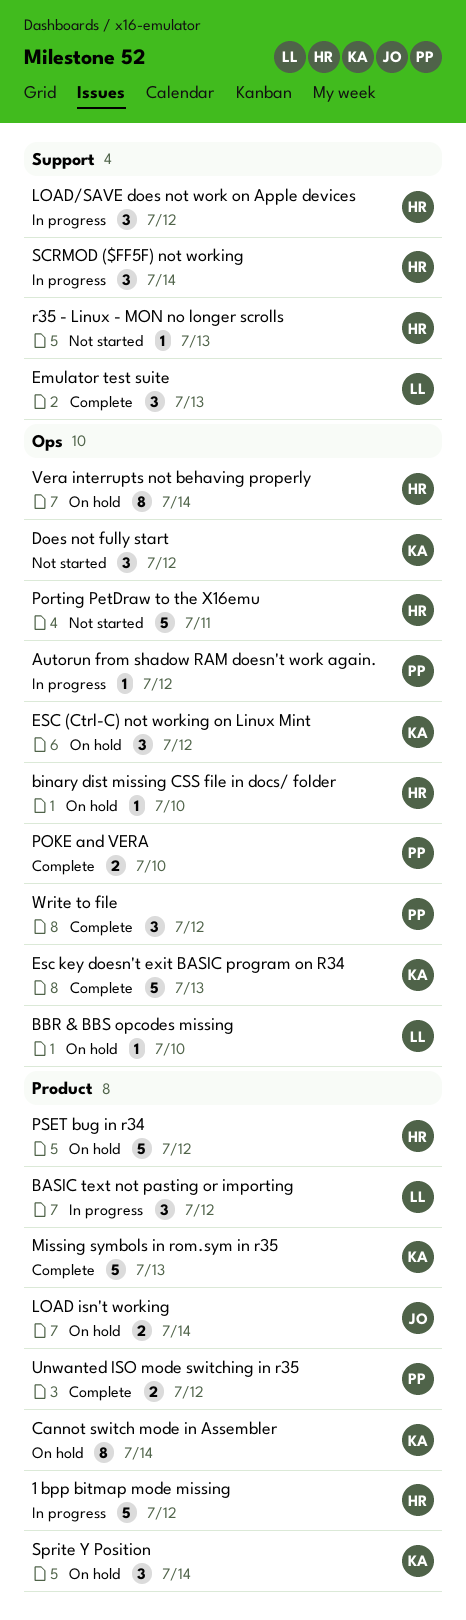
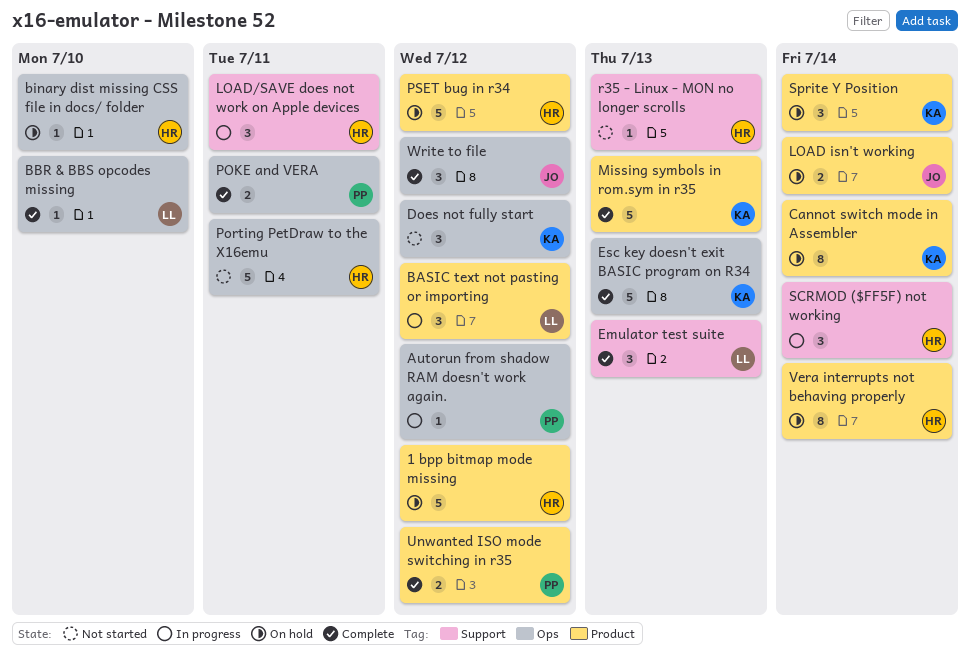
1 bpp bitmap mode missing, status: In progress -> On hold
BBR & BBS opcodes missing, status: On hold -> Complete
ESC (Ctrl-C) not working on Linux Mint: present -> none
LOAD/SAVE does not work on Apple devices, due: Jul 12 -> Jul 11
POKE and VERA, due: Jul 10 -> Jul 11
Vera interrupts not behaving properly, label: Ops -> Product
Write to file, owner: PP -> JO

